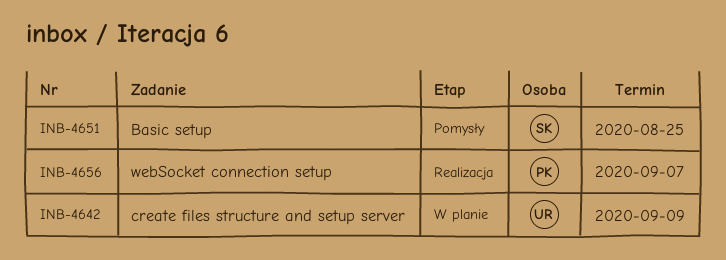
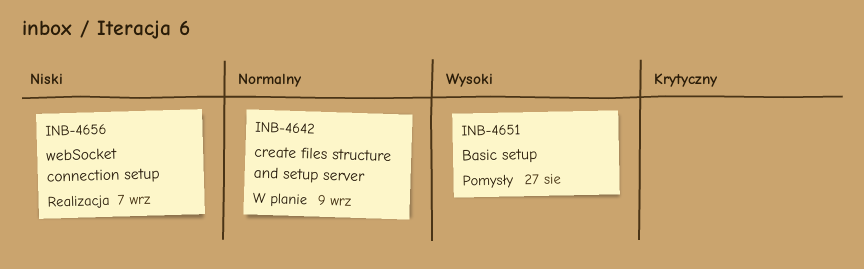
INB-4651, due: Aug 25 -> Aug 27

